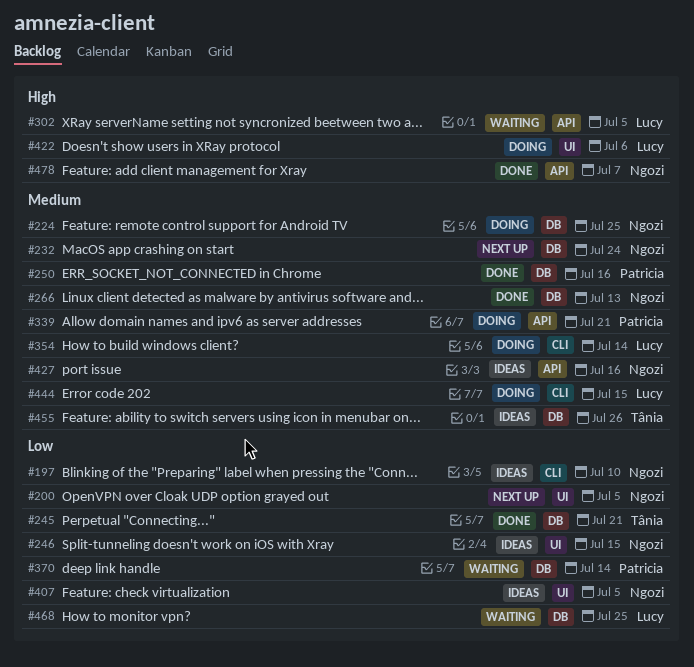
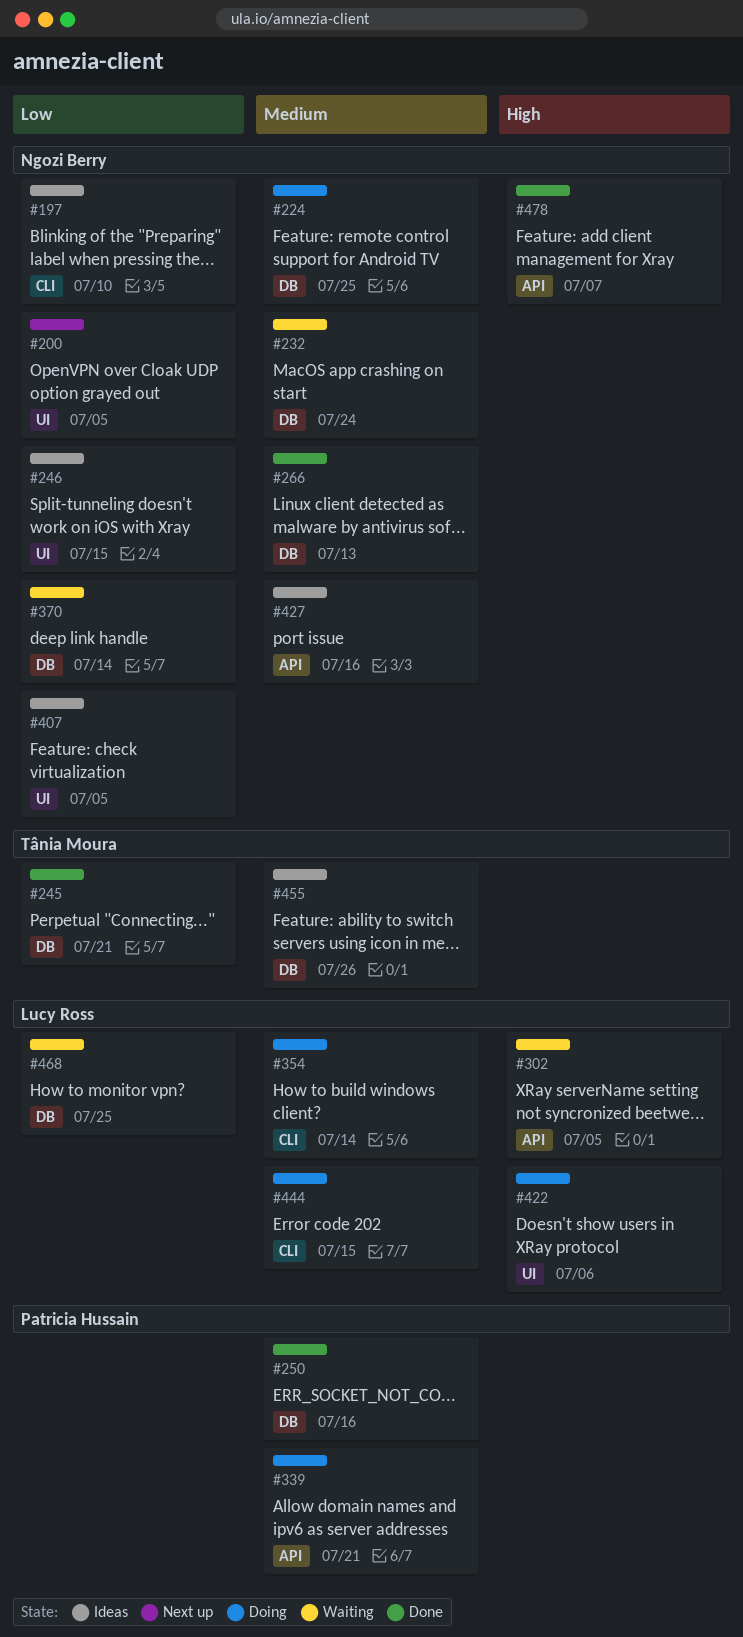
#232, status: Next up -> Waiting
#370, owner: Patricia Hussain -> Ngozi Berry

